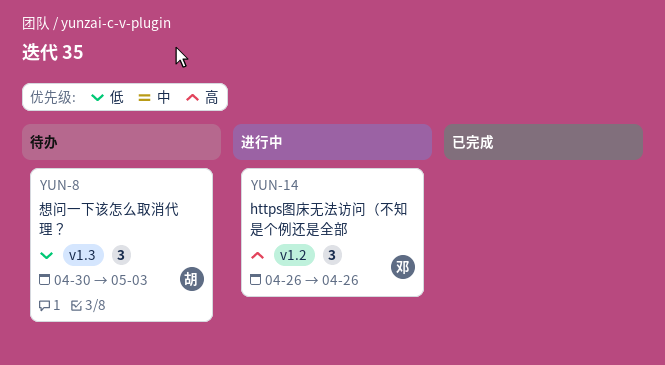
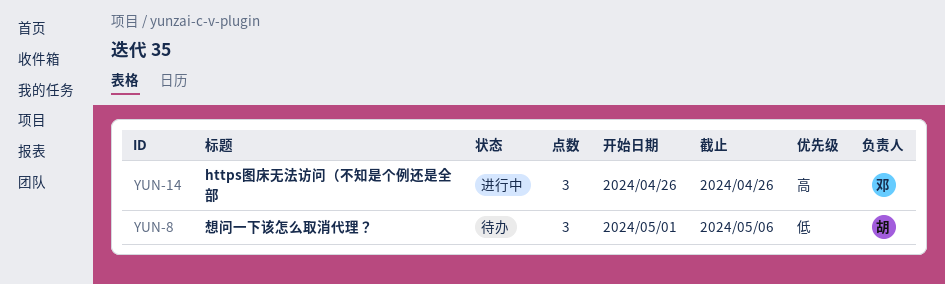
YUN-8, start: Apr 30 -> May 1
YUN-8, due: May 3 -> May 6

